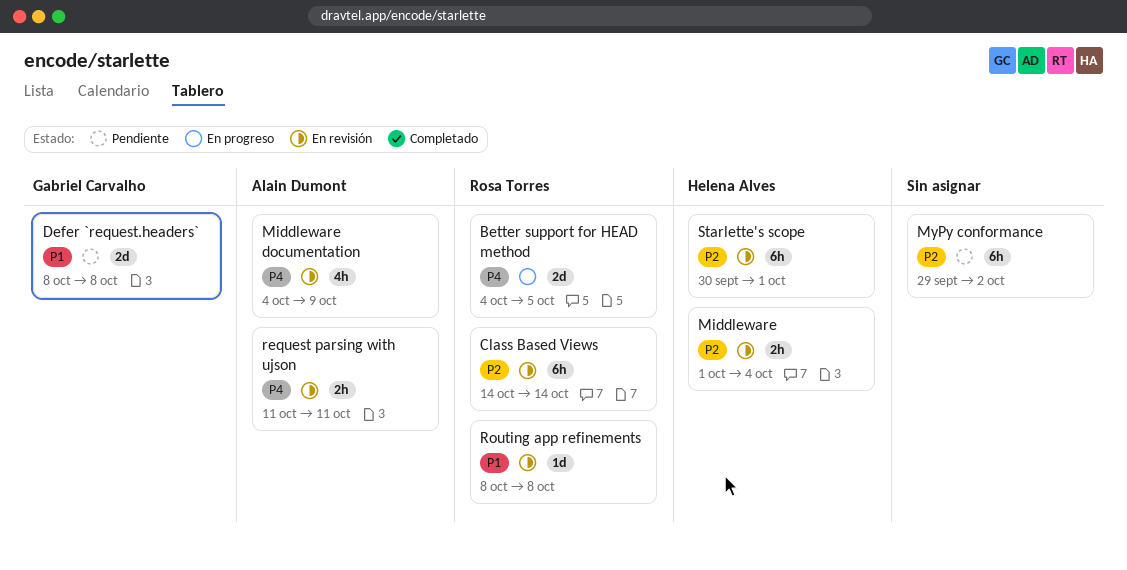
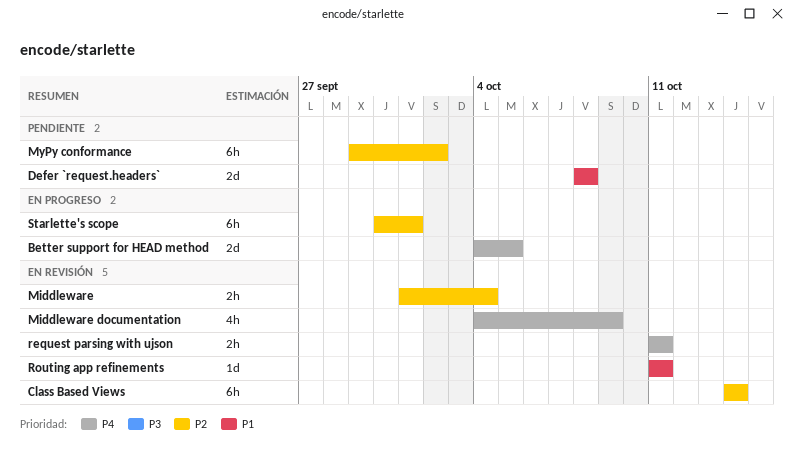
Routing app refinements, start: Oct 8 -> Oct 11
Routing app refinements, due: Oct 8 -> Oct 11
Starlette's scope, status: En revisión -> En progreso

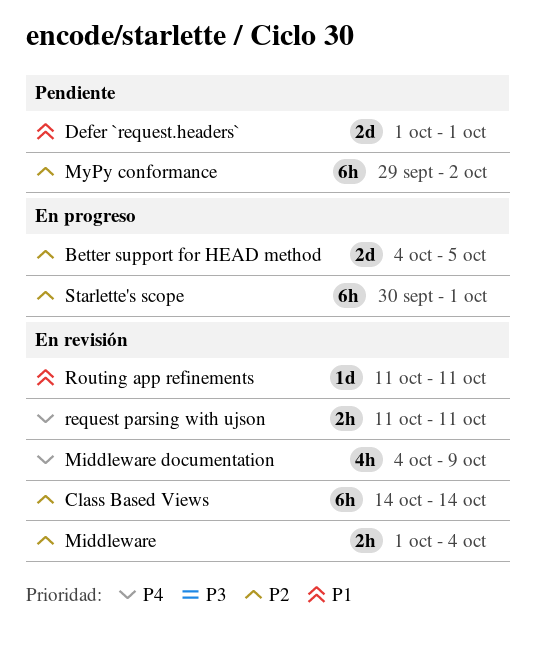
Better support for HEAD method, priority: P4 -> P2
Defer `request.headers`, start: Oct 8 -> Oct 1
Defer `request.headers`, due: Oct 8 -> Oct 1

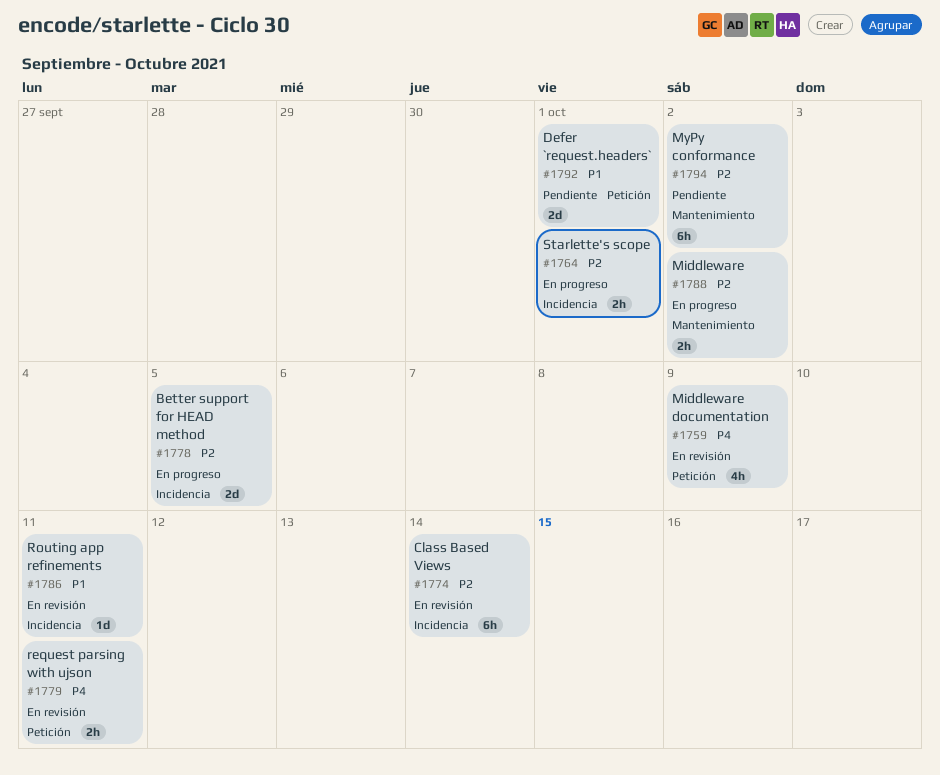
Middleware, status: En revisión -> En progreso
Middleware, due: Oct 4 -> Oct 2
Starlette's scope, estimate: 6h -> 2h

